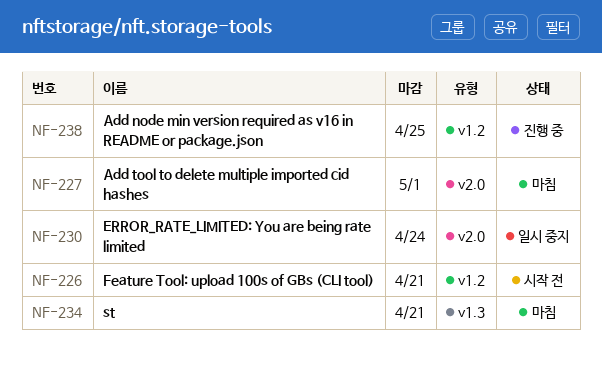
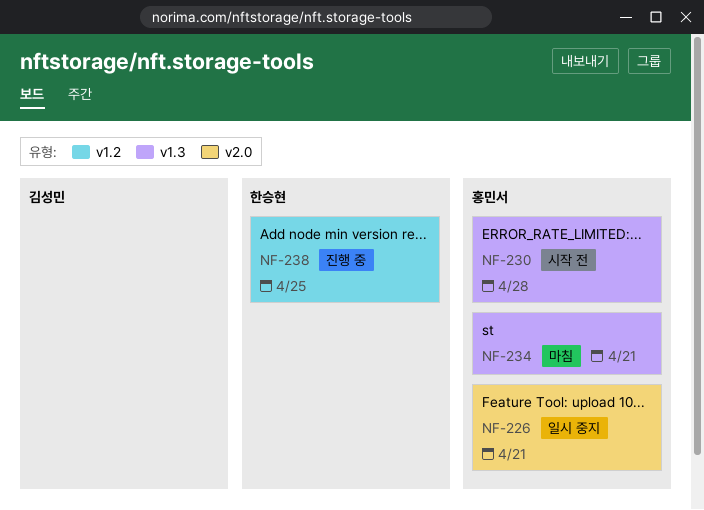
NF-226, status: 시작 전 -> 일시 중지
NF-226, label: v1.2 -> v2.0
NF-227: present -> none
NF-230, status: 일시 중지 -> 시작 전
NF-230, label: v2.0 -> v1.3
NF-230, due: Apr 24 -> Apr 28

